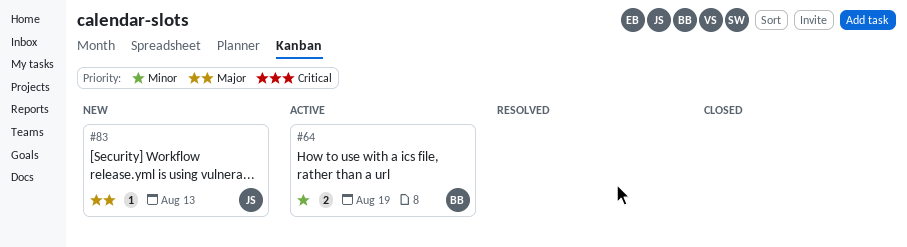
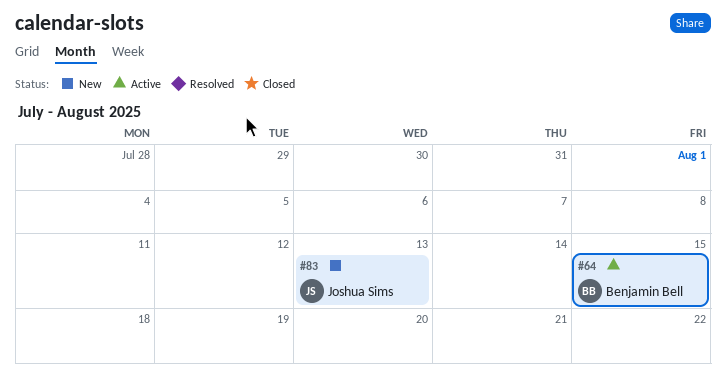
#64, due: Aug 19 -> Aug 15

